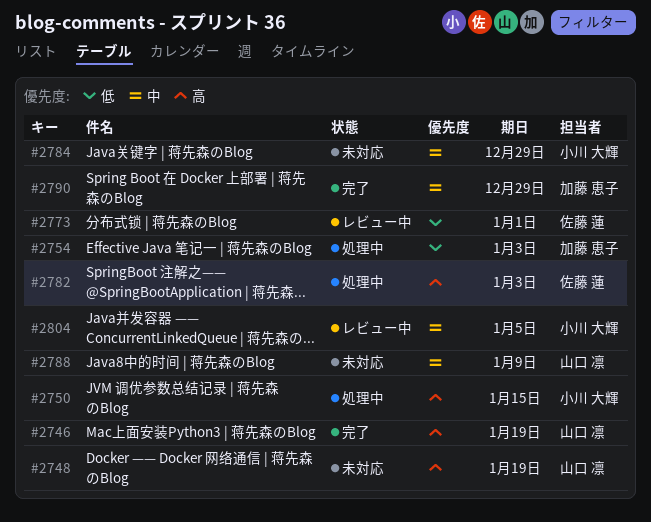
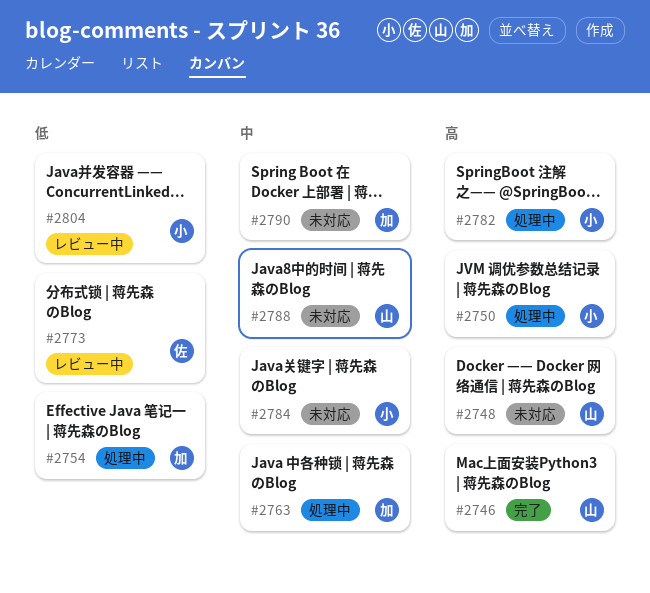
#2763: none -> present
#2782, owner: 佐藤 蓮 -> 小川 大輝
#2790, status: 完了 -> 未対応
#2804, priority: 中 -> 低

